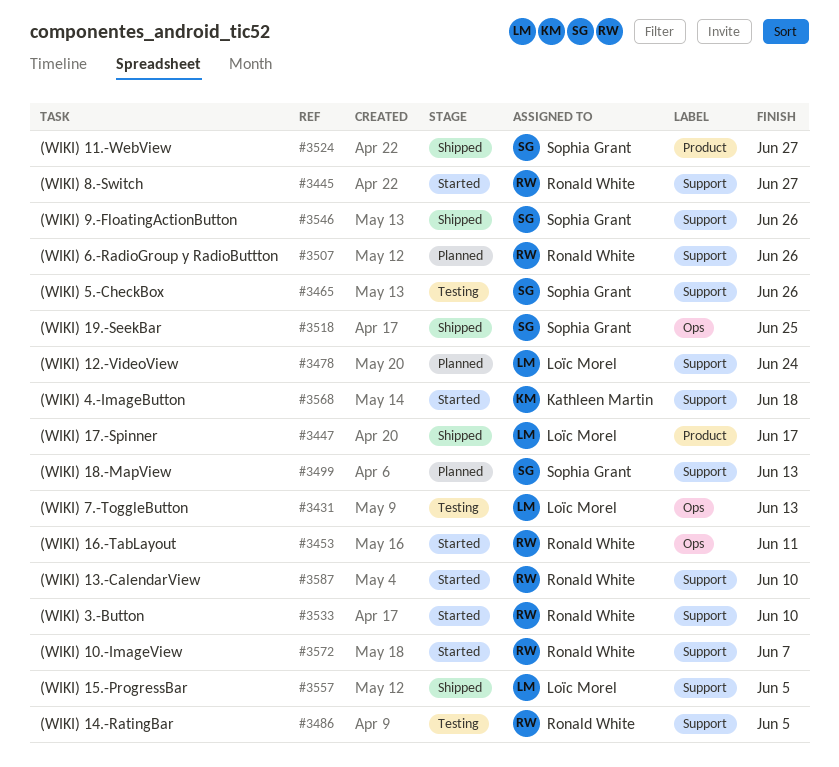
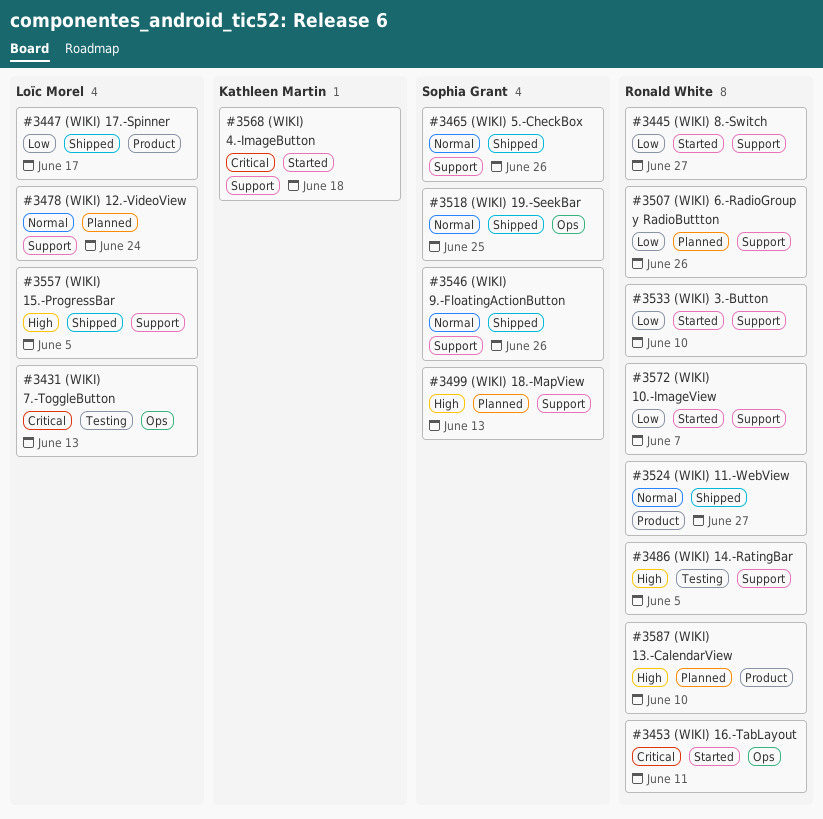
#3465, status: Testing -> Shipped
#3524, owner: Sophia Grant -> Ronald White
#3587, status: Started -> Planned
#3587, label: Support -> Product

